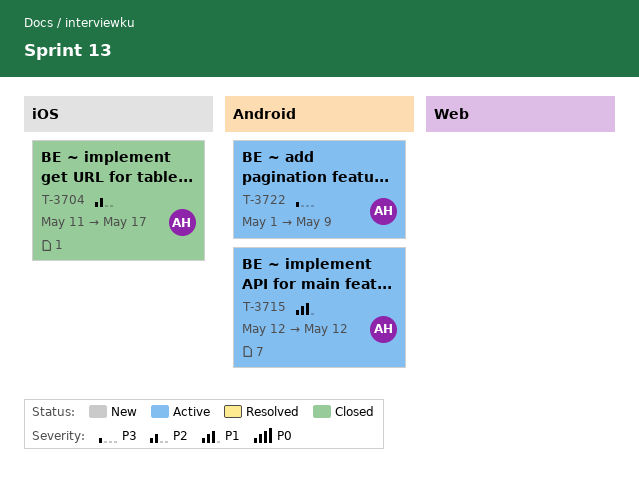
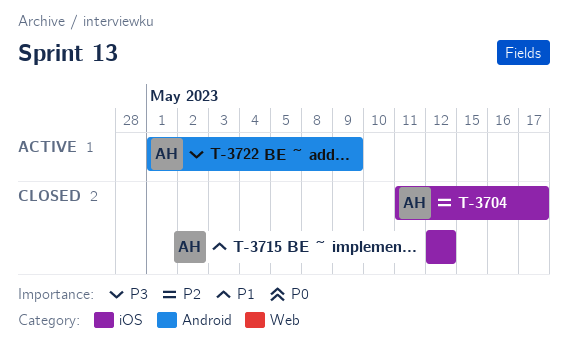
T-3715, status: Active -> Closed
T-3715, label: Android -> iOS

